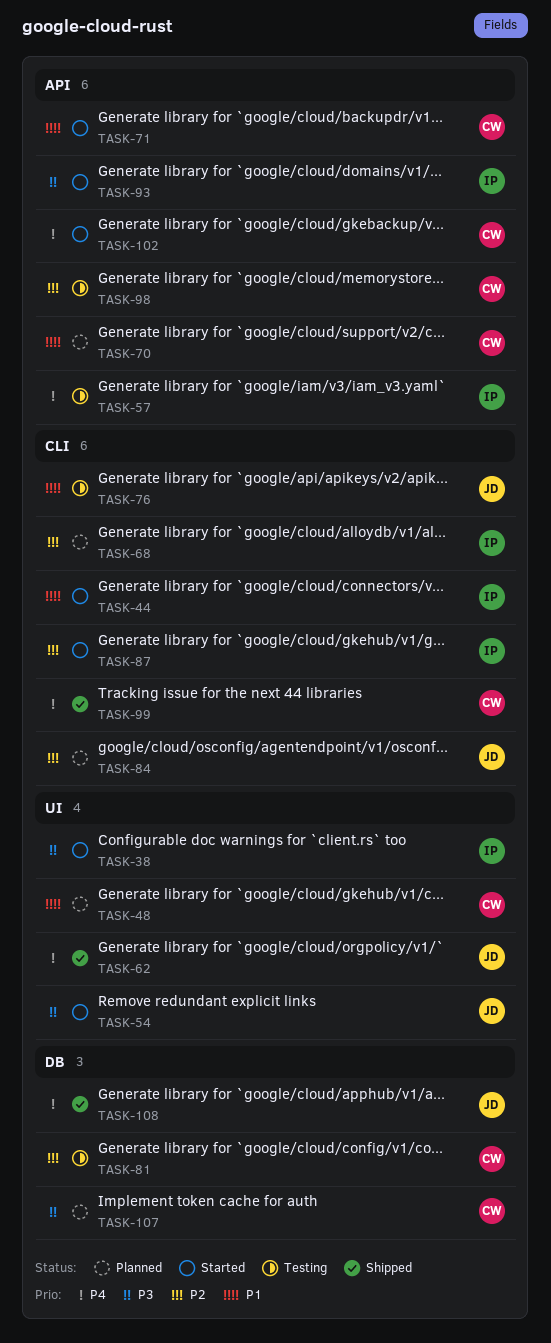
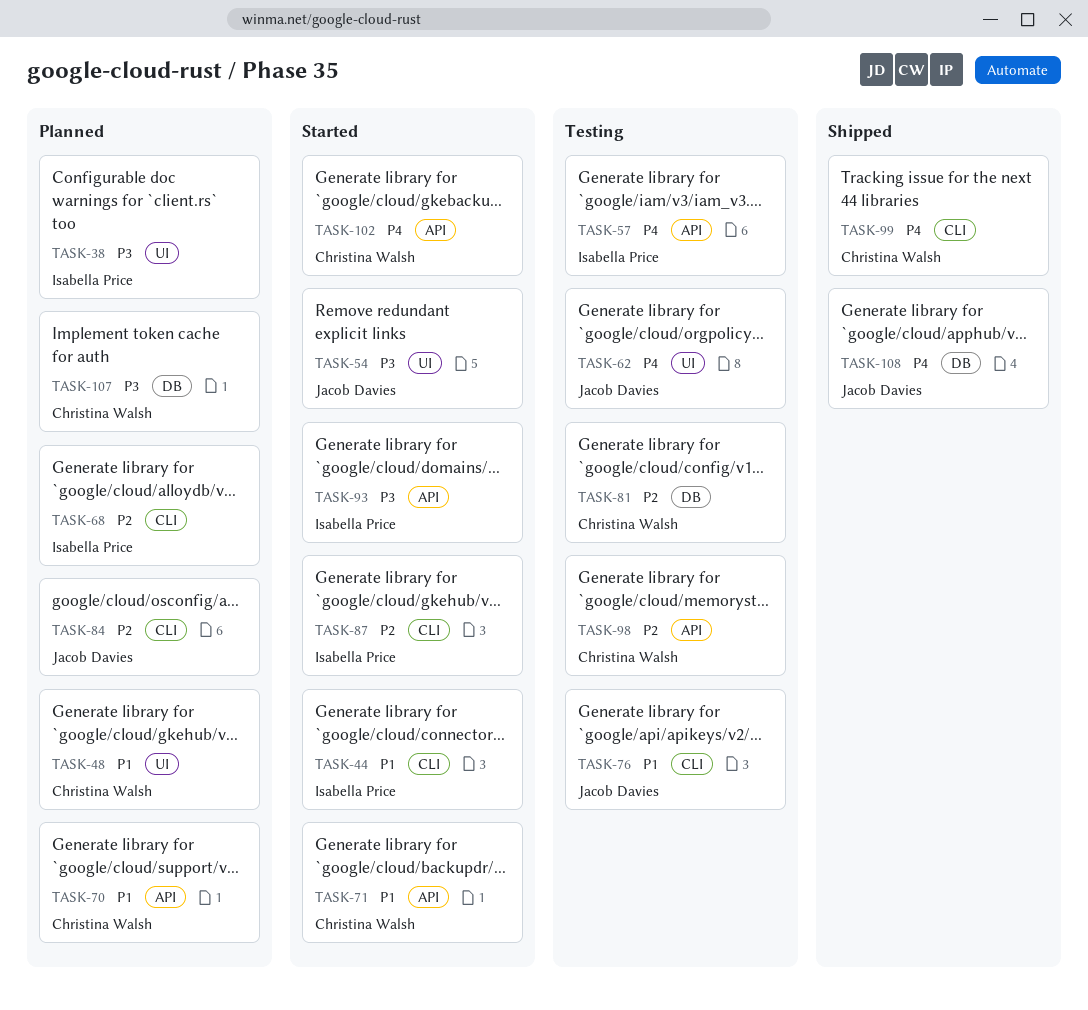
TASK-38, status: Started -> Planned
TASK-62, status: Shipped -> Testing

